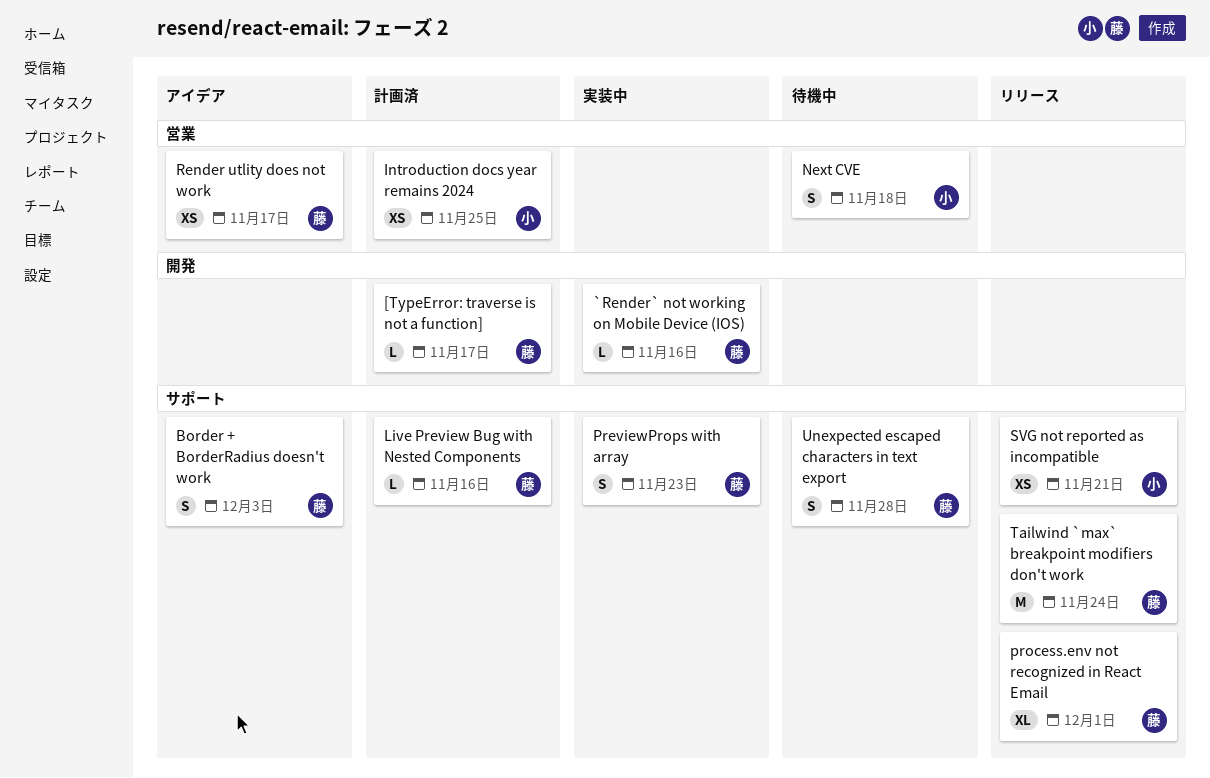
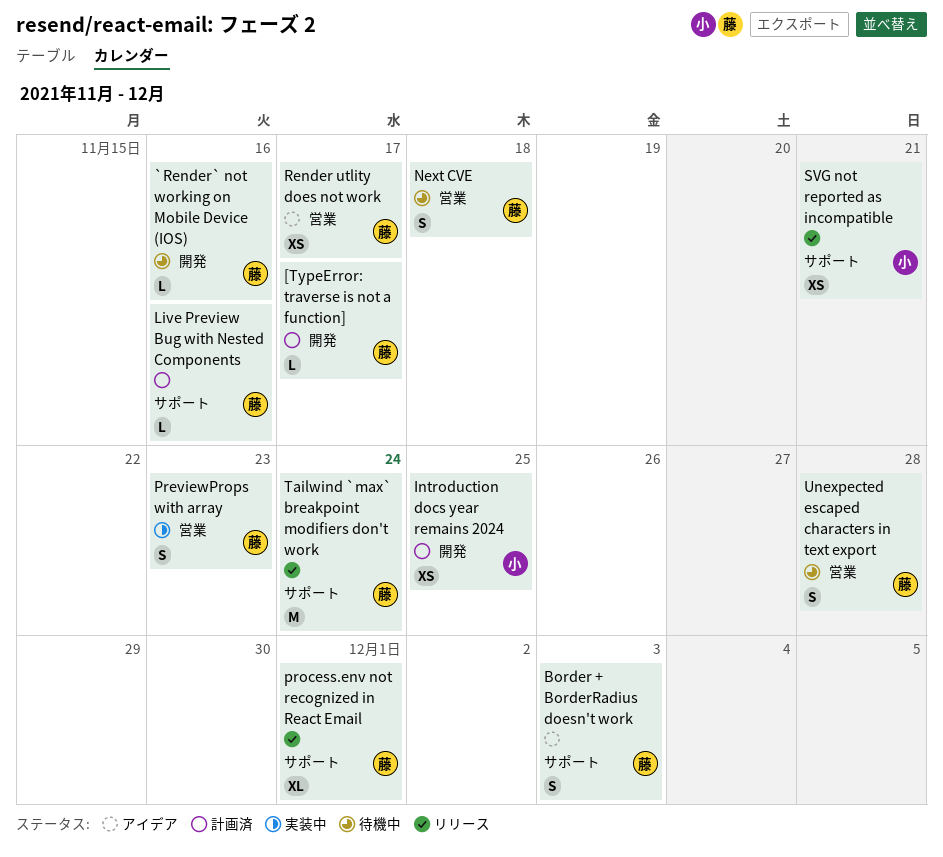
`Render` not working on Mobile Device (IOS), status: 実装中 -> 待機中
Introduction docs year remains 2024, label: 営業 -> 開発
Next CVE, owner: 小 -> 藤
PreviewProps with array, label: サポート -> 営業
Unexpected escaped characters in text export, label: サポート -> 営業

